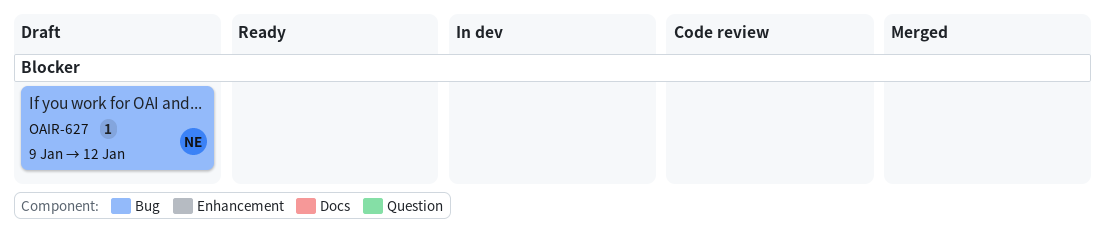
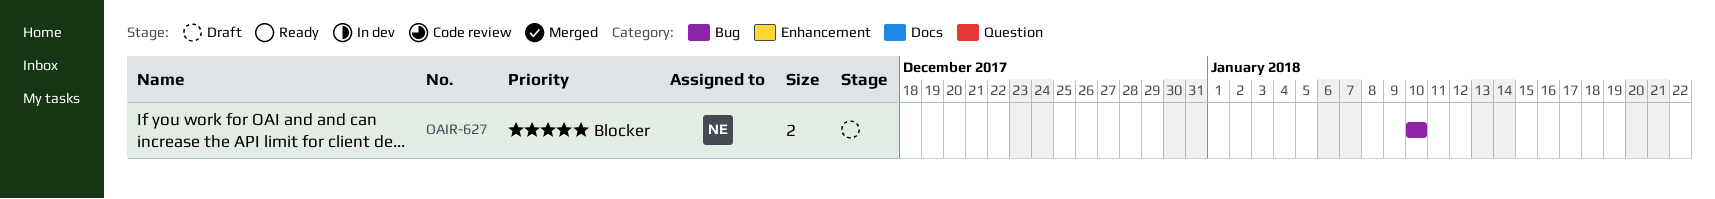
OAIR-627, estimate: 1 -> 2
OAIR-627, start: Jan 9 -> Jan 10
OAIR-627, due: Jan 12 -> Jan 10

